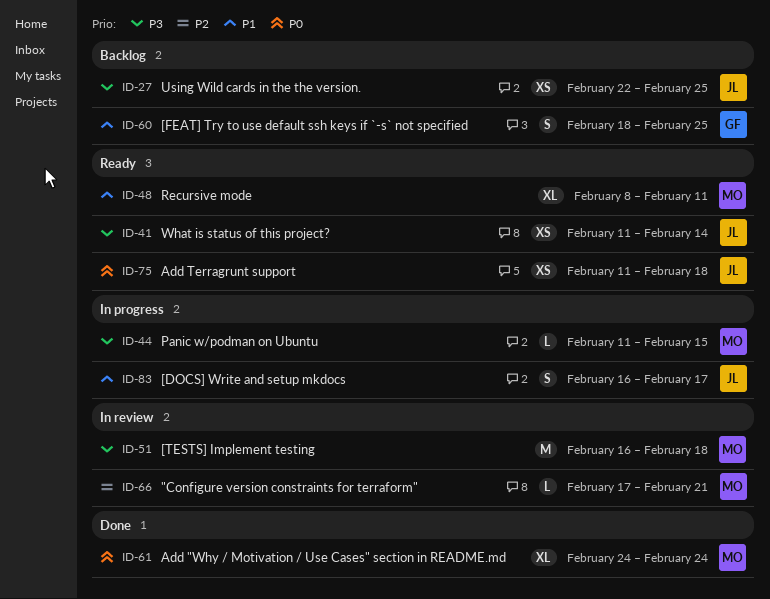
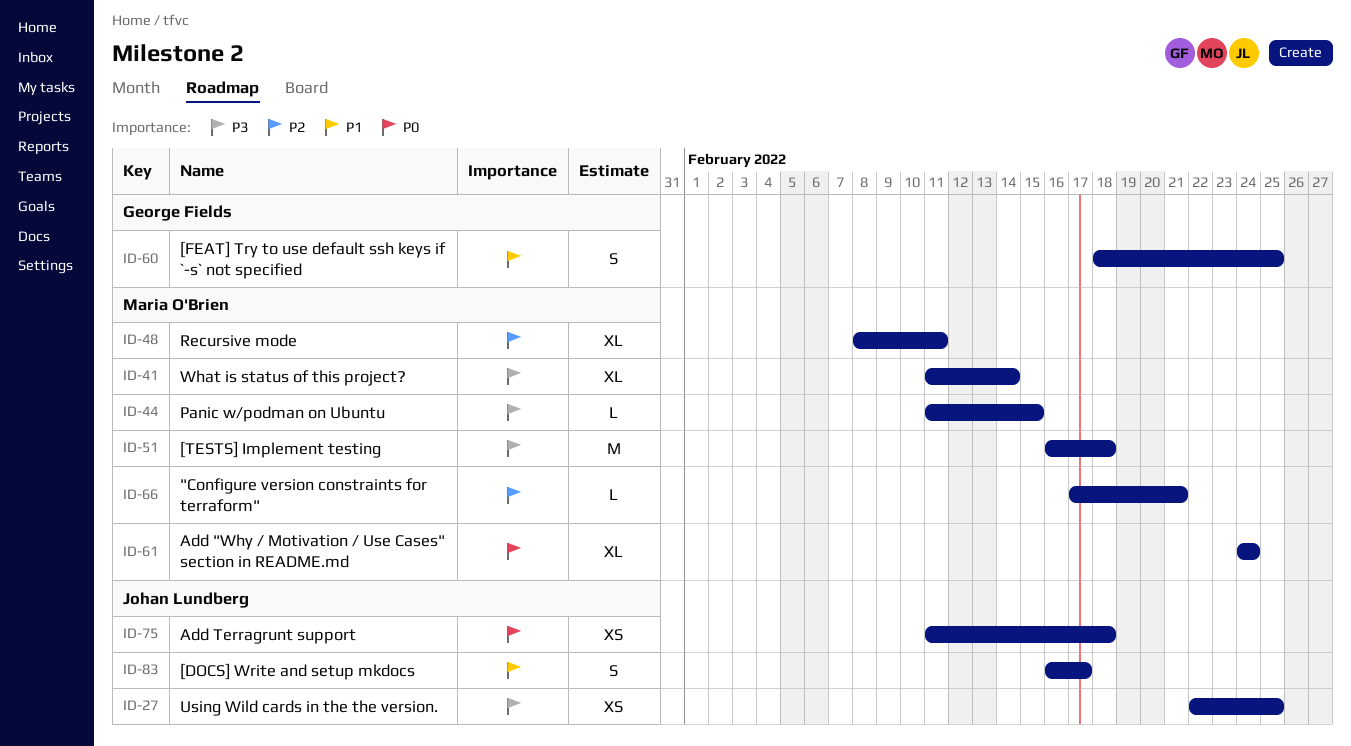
ID-41, owner: Johan Lundberg -> Maria O'Brien
ID-41, estimate: XS -> XL
ID-48, priority: P1 -> P2

